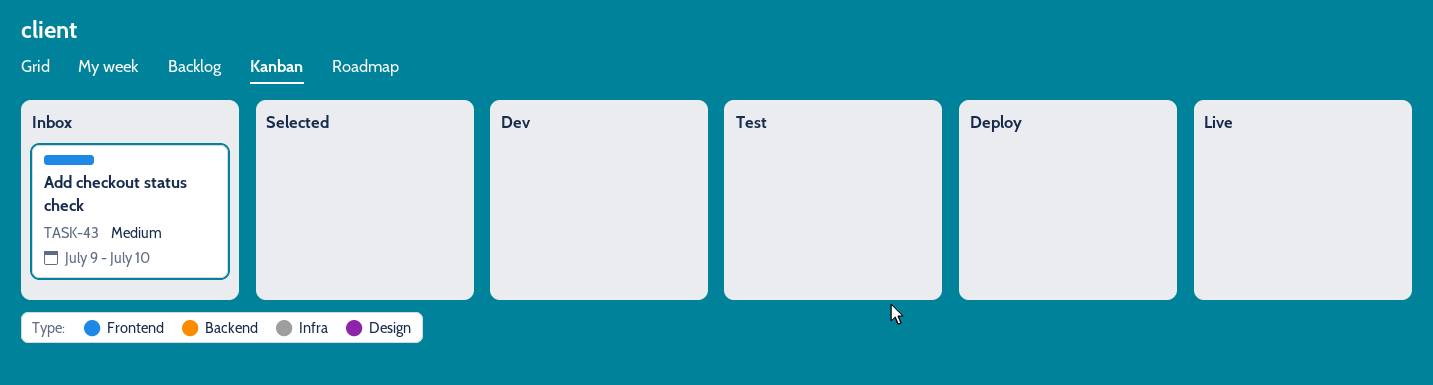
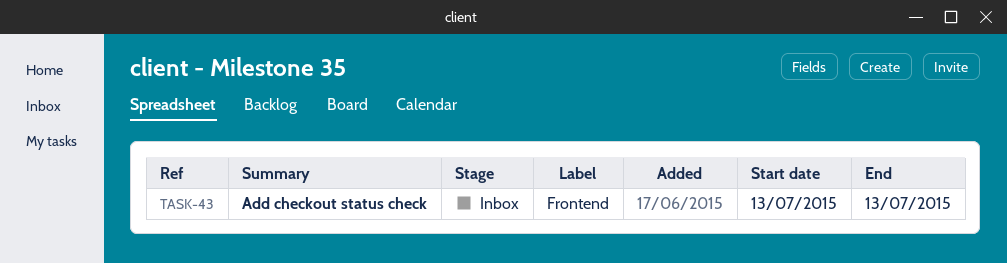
TASK-43, start: Jul 9 -> Jul 13
TASK-43, due: Jul 10 -> Jul 13

